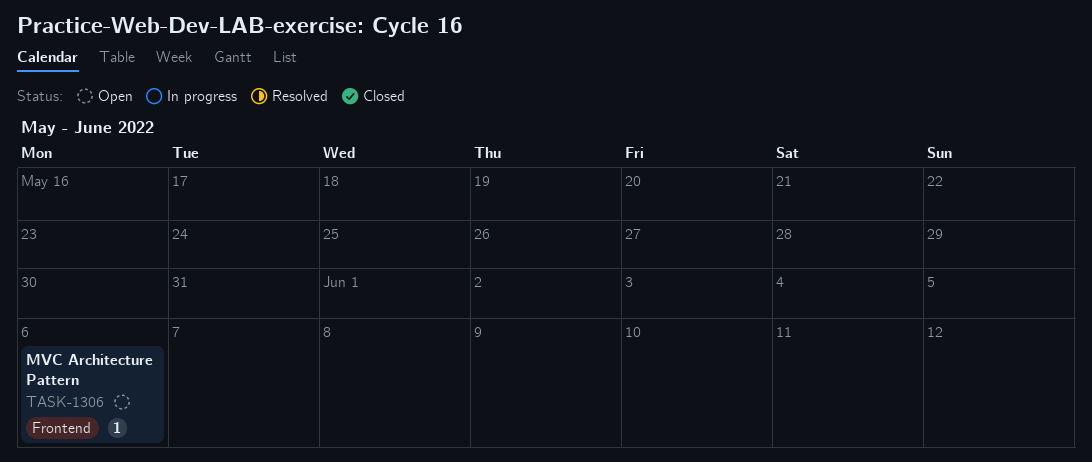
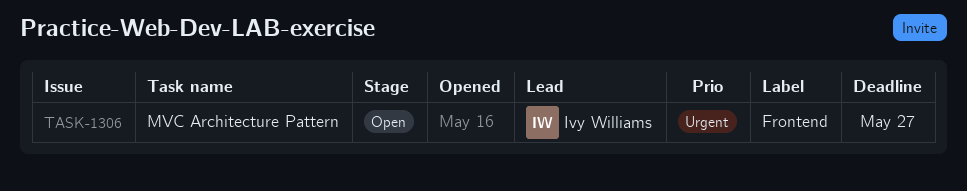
TASK-1306, due: Jun 6 -> May 27

